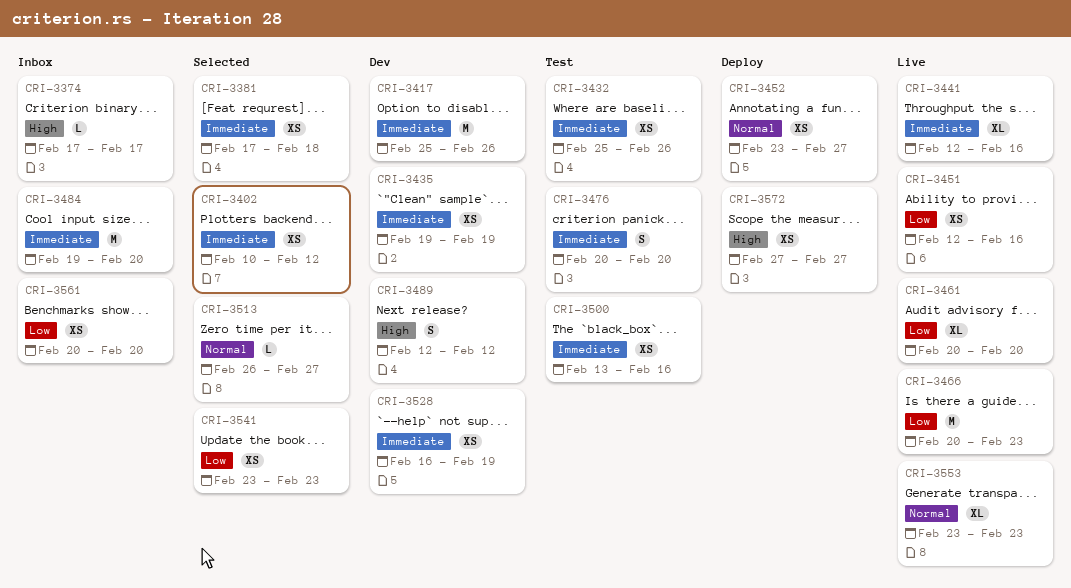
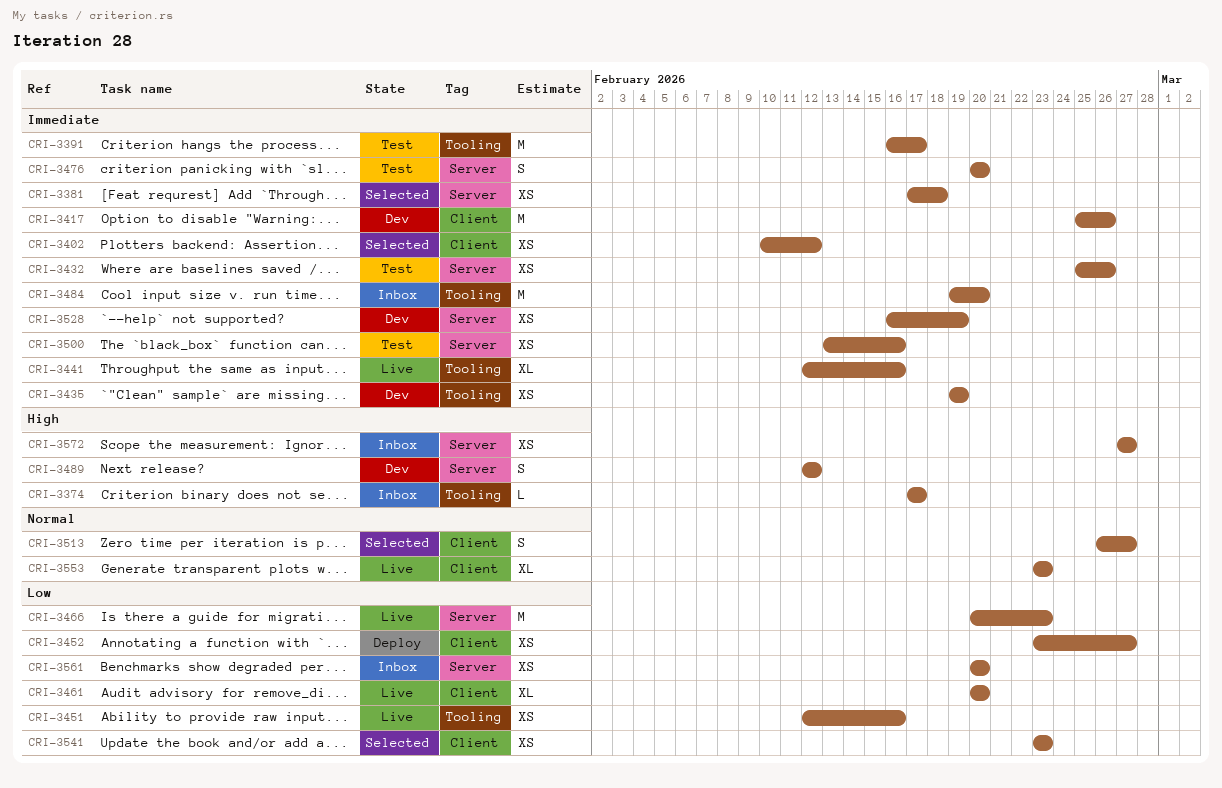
CRI-3391: none -> present
CRI-3452, priority: Normal -> Low
CRI-3513, estimate: L -> S
CRI-3572, status: Deploy -> Inbox

